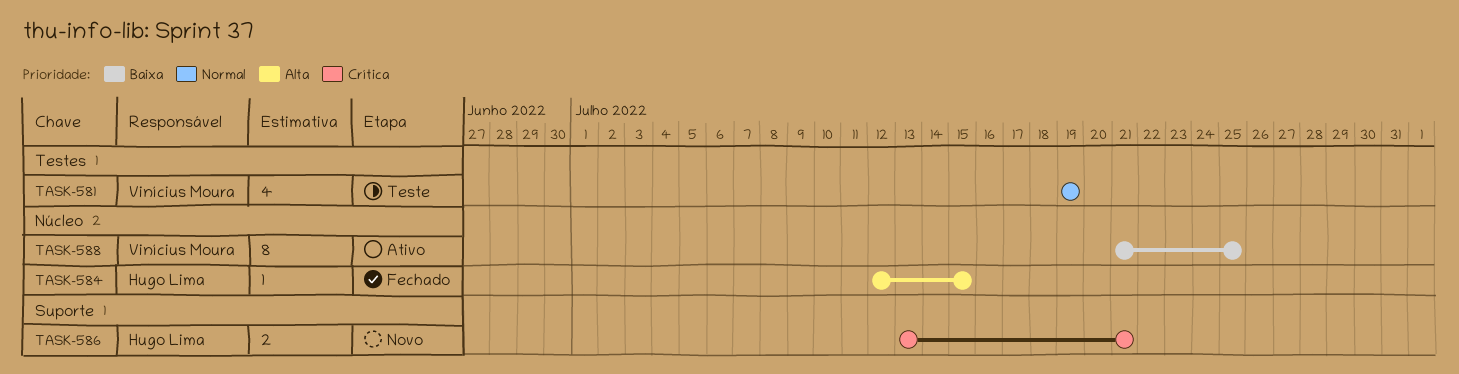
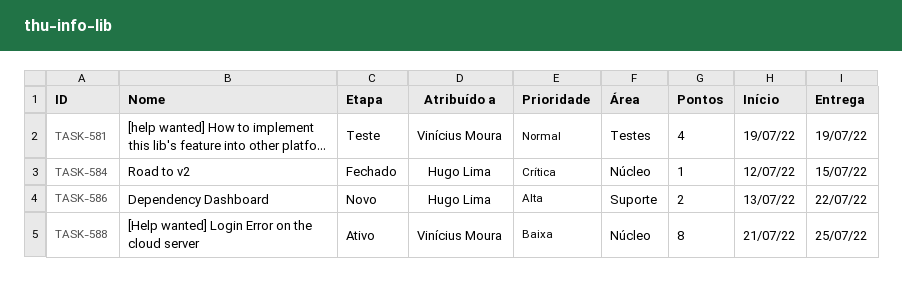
TASK-584, priority: Alta -> Crítica
TASK-586, priority: Crítica -> Alta
TASK-586, due: Jul 21 -> Jul 22

